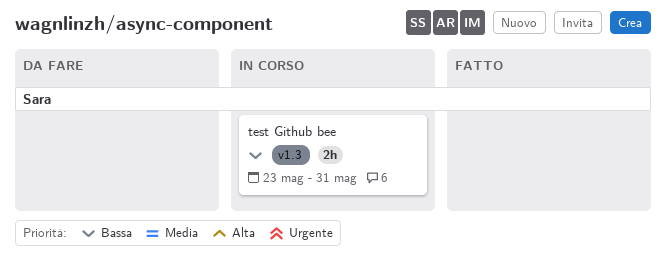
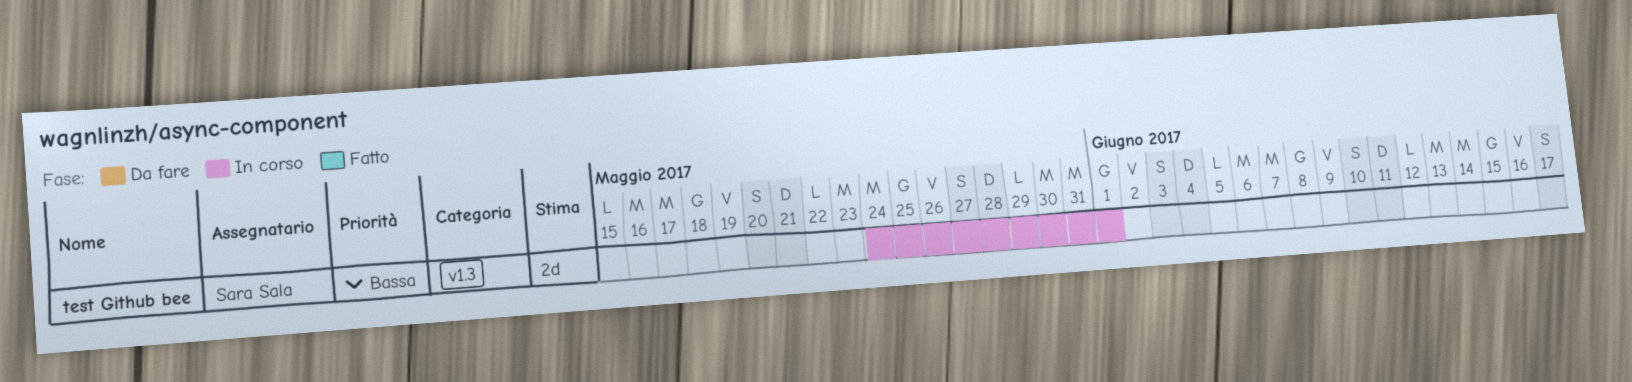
test Github bee, estimate: 2h -> 2d
test Github bee, start: May 23 -> May 24
test Github bee, due: May 31 -> Jun 1

